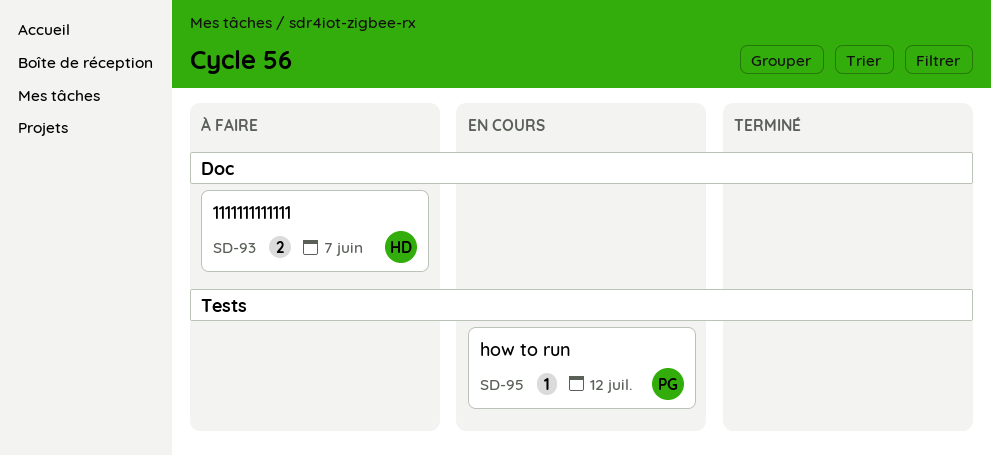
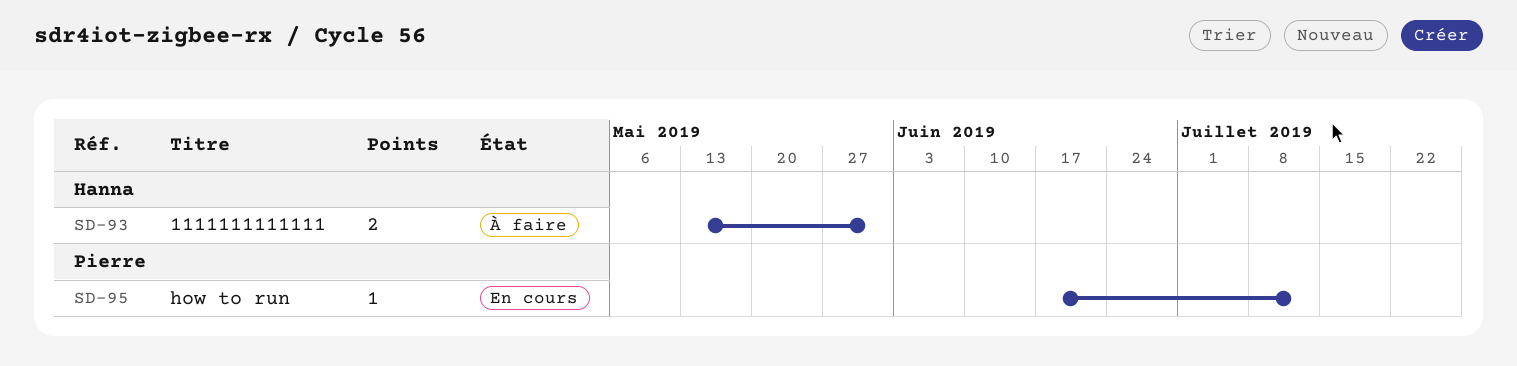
SD-93, due: Jun 7 -> May 31

